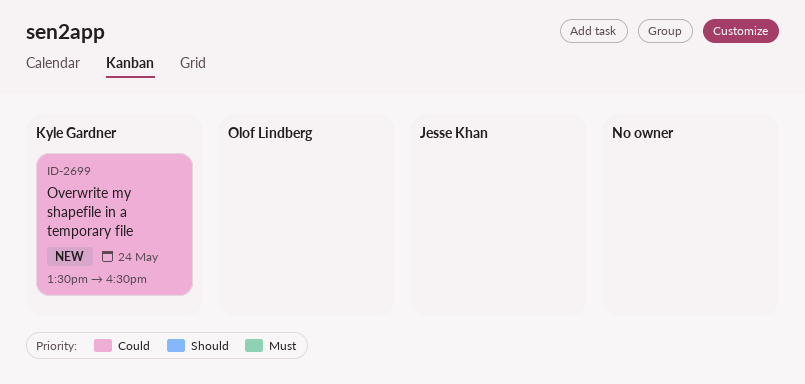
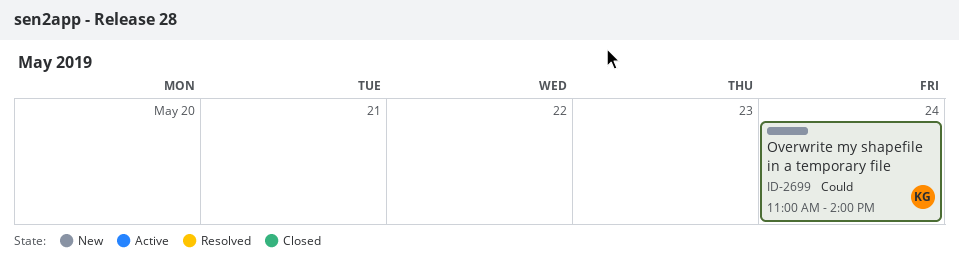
ID-2699, begins: 13:30 -> 11:00
ID-2699, ends: 16:30 -> 14:00

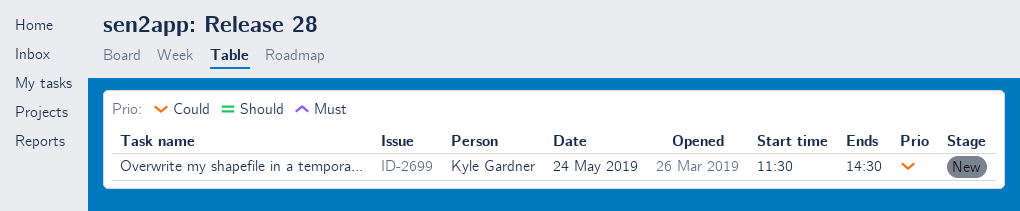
ID-2699, begins: 11:00 -> 11:30
ID-2699, ends: 14:00 -> 14:30

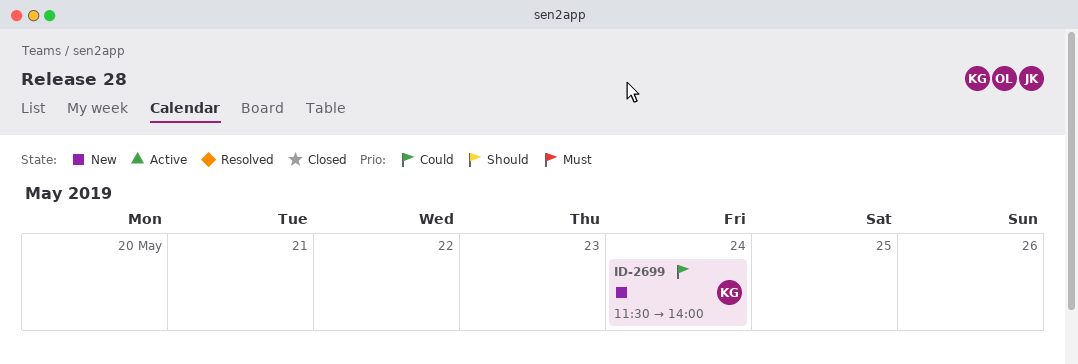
ID-2699, ends: 14:30 -> 14:00

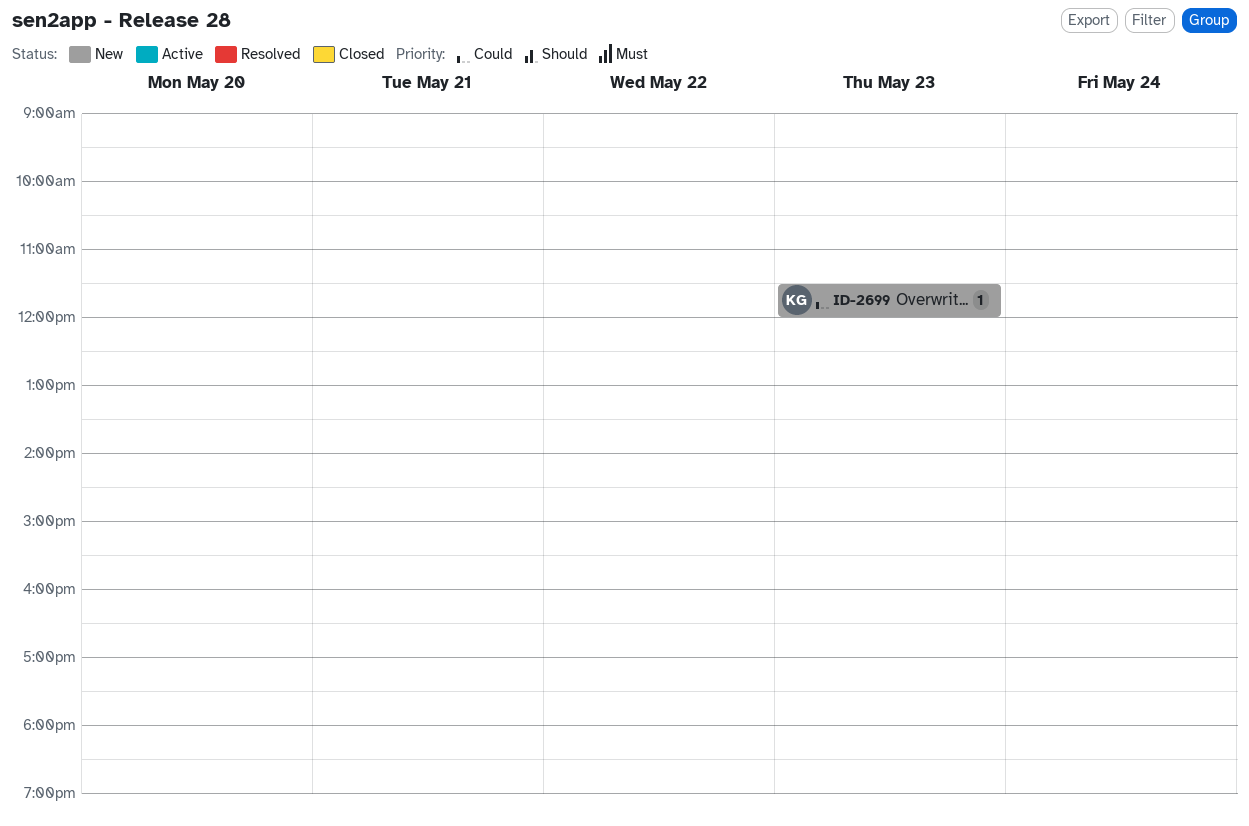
ID-2699, day: May 24 -> May 23
ID-2699, ends: 14:00 -> 12:00

